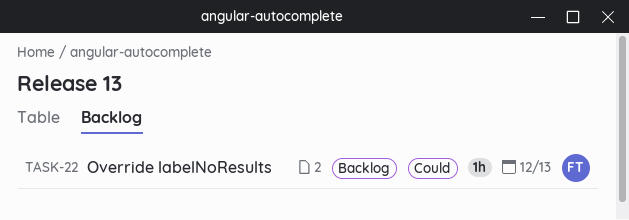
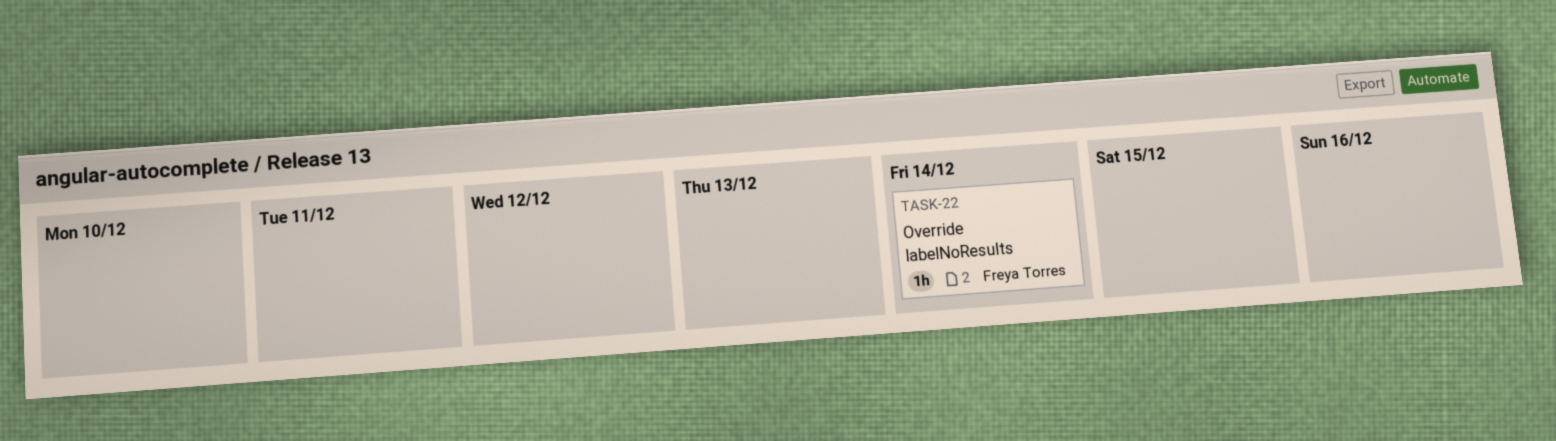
TASK-22, due: Dec 13 -> Dec 14

